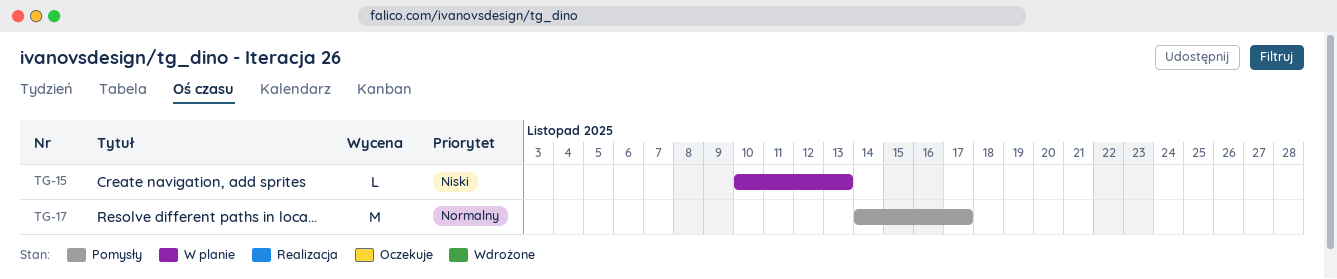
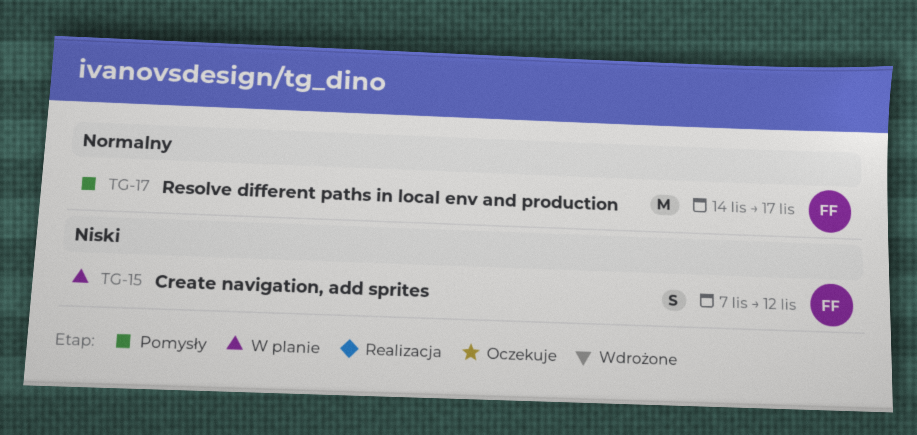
TG-15, estimate: L -> S
TG-15, start: Nov 10 -> Nov 7
TG-15, due: Nov 13 -> Nov 12

